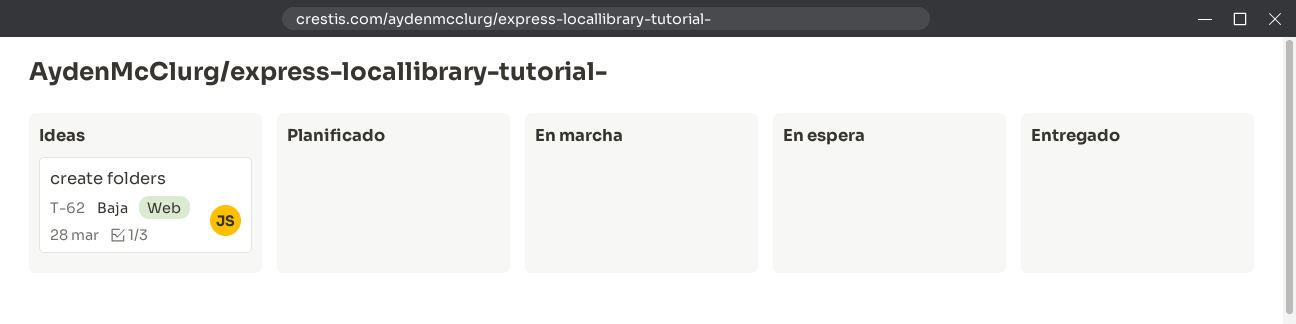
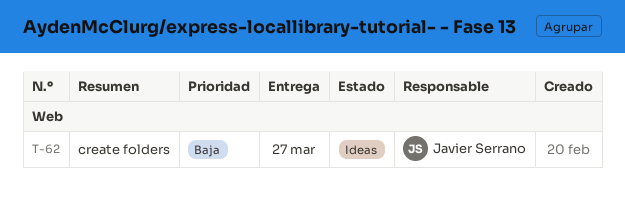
T-62, due: Mar 28 -> Mar 27

